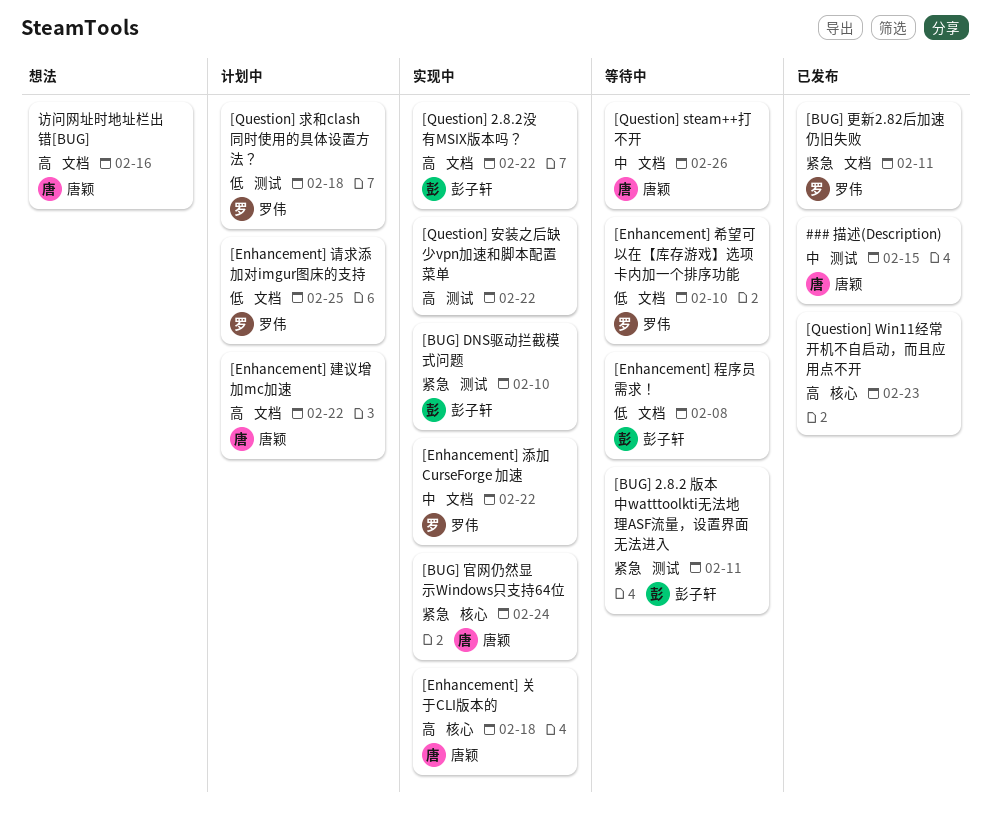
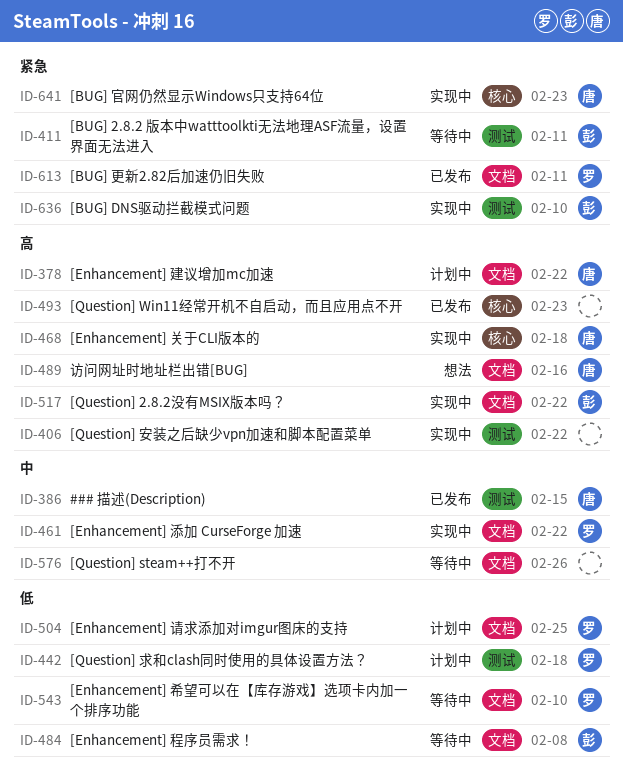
[BUG] 官网仍然显示Windows只支持64位, due: Feb 24 -> Feb 23
[Question] steam++打不开, owner: 唐颖 -> none

